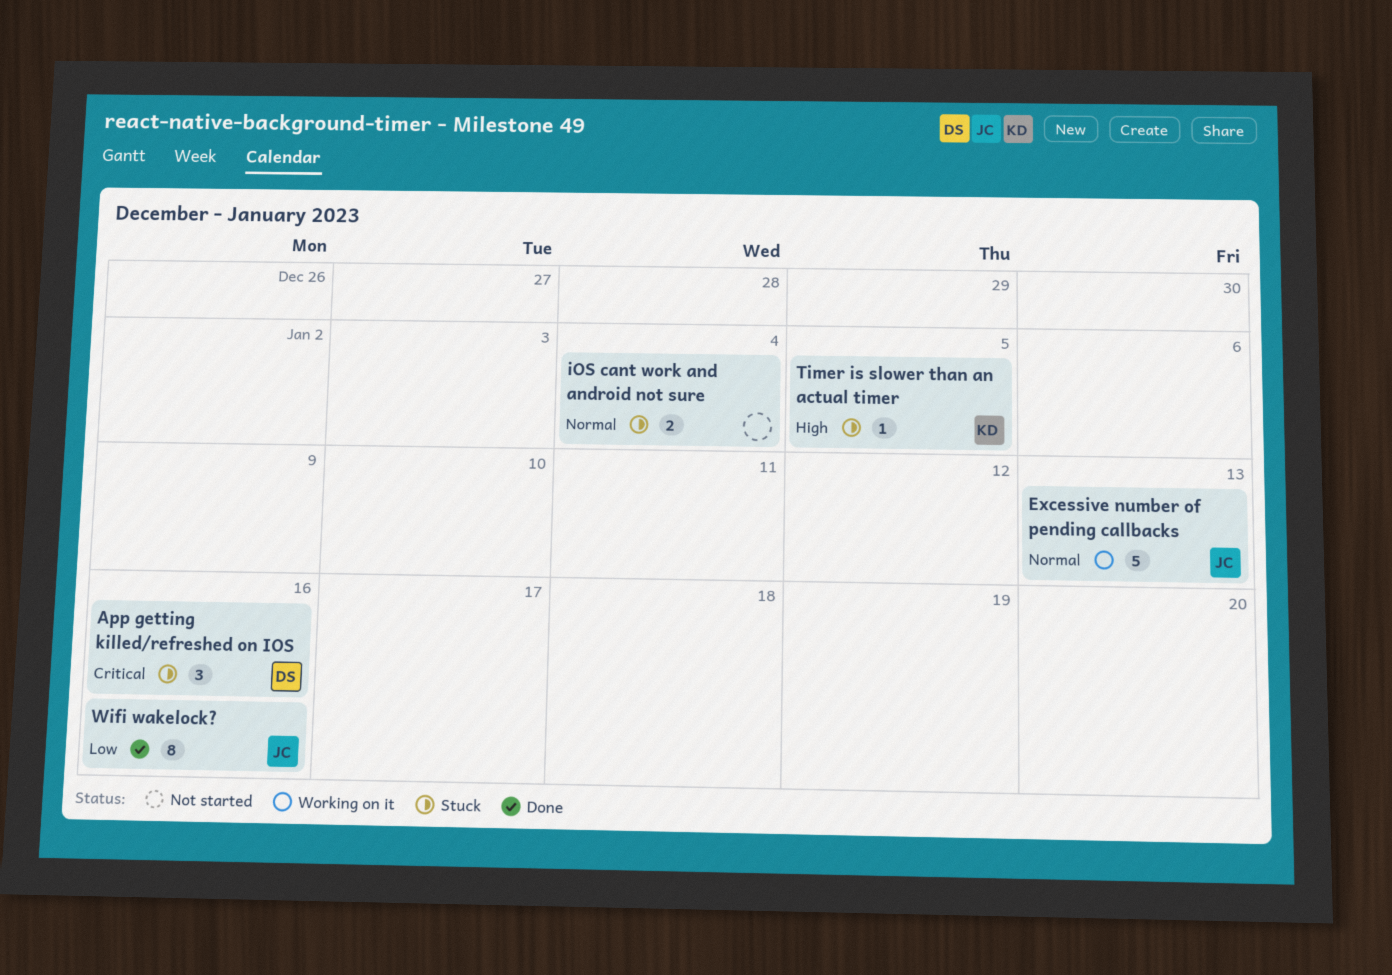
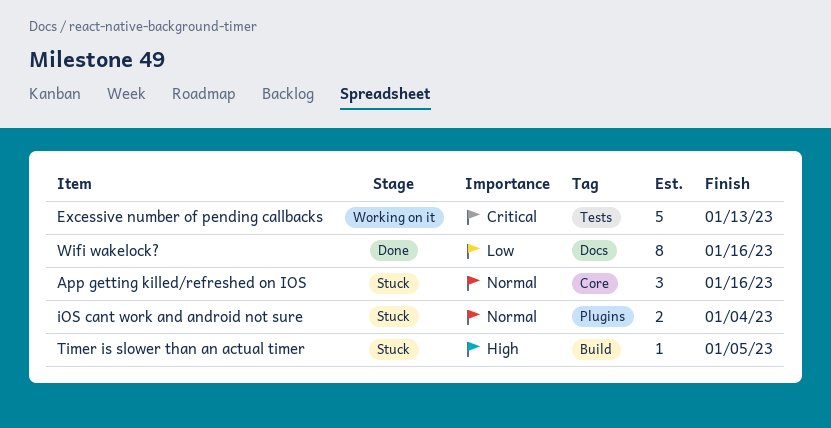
App getting killed/refreshed on IOS, priority: Critical -> Normal
Excessive number of pending callbacks, priority: Normal -> Critical

